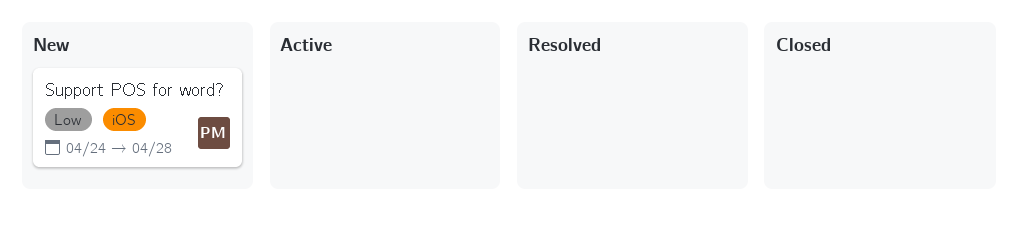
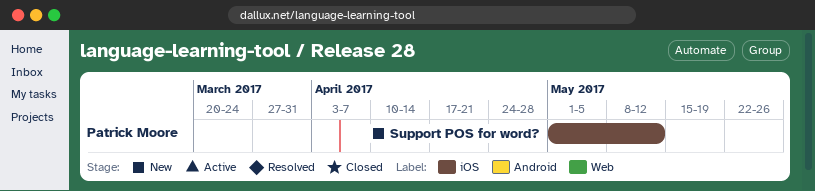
Support POS for word?, start: Apr 24 -> May 1
Support POS for word?, due: Apr 28 -> May 12

